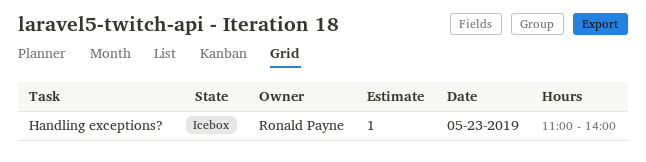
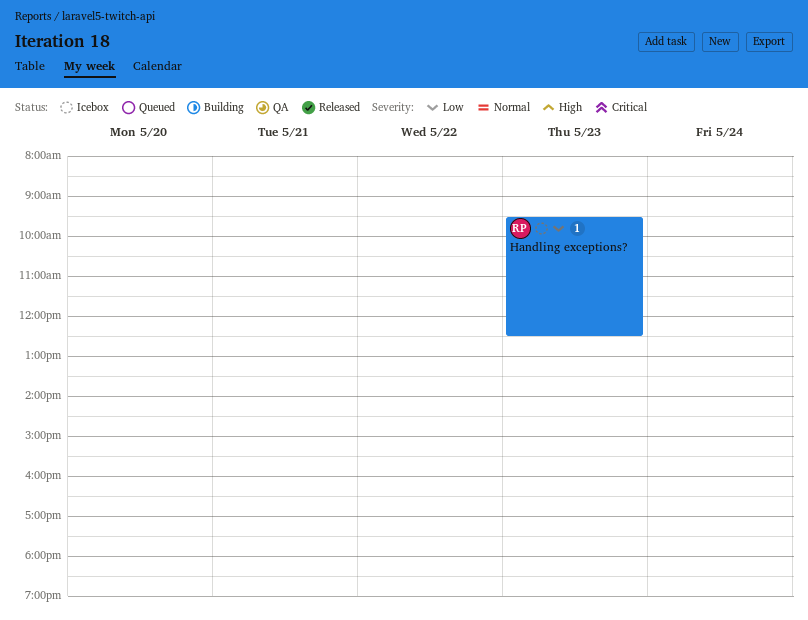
Handling exceptions?, begins: 11:00 -> 09:30
Handling exceptions?, ends: 14:00 -> 12:30

